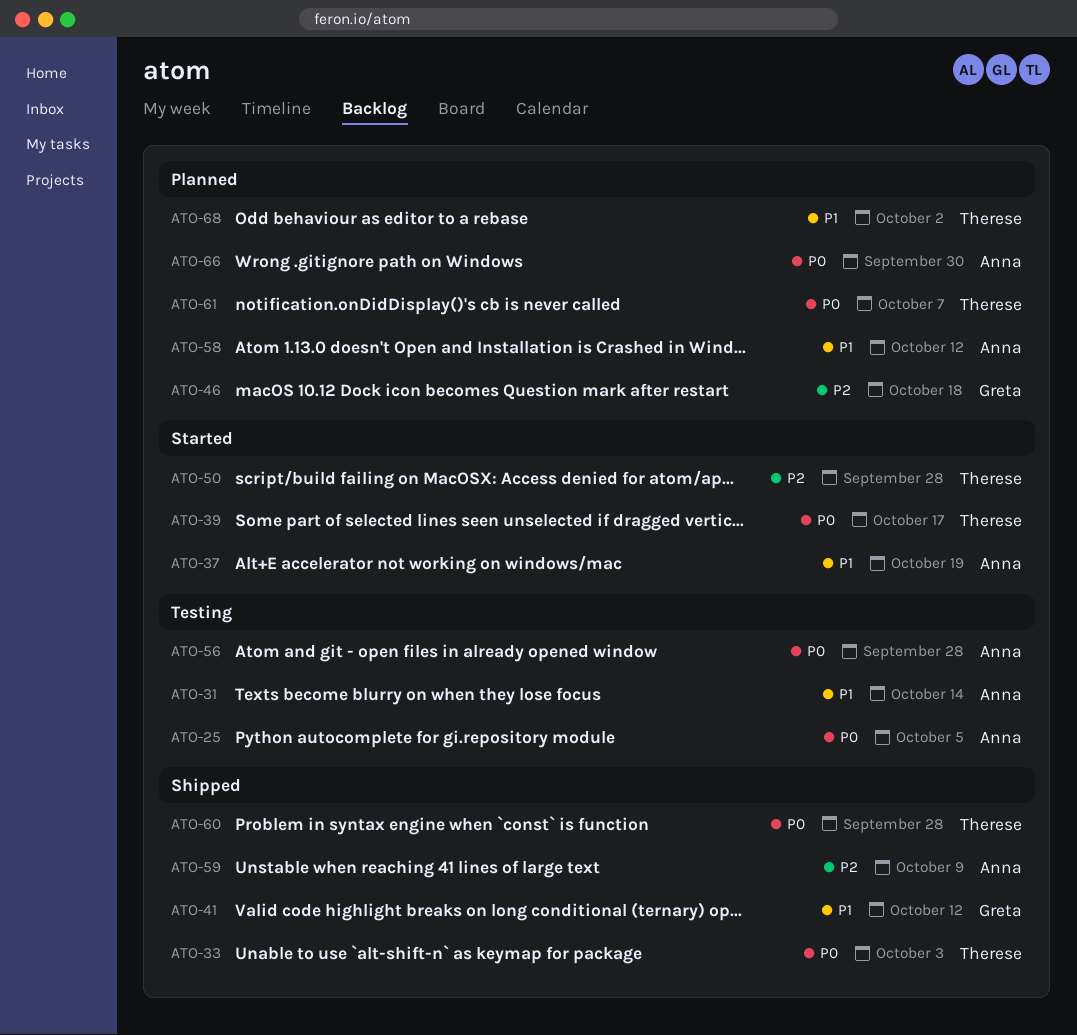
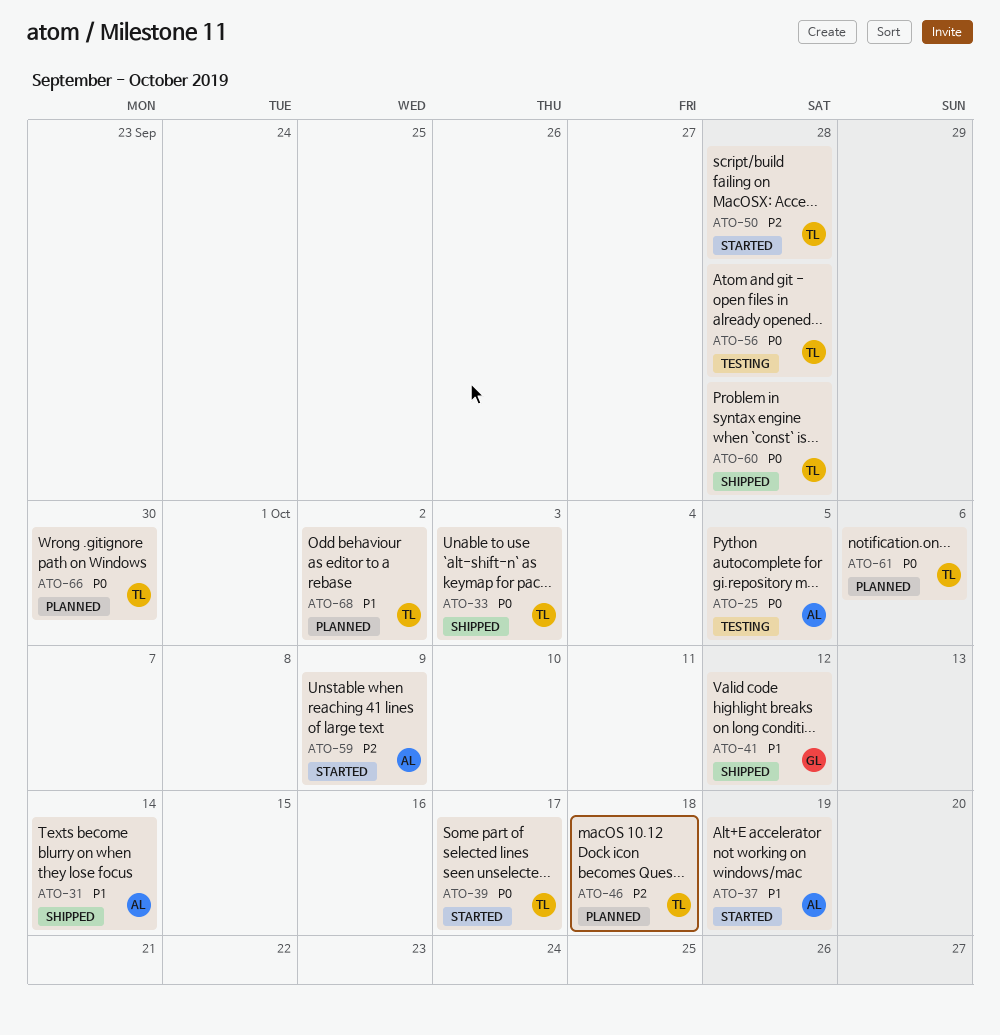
ATO-31, status: Testing -> Shipped
ATO-46, owner: Greta -> Therese
ATO-56, owner: Anna -> Therese
ATO-58: present -> none
ATO-59, status: Shipped -> Started
ATO-61, due: Oct 7 -> Oct 6
ATO-66, owner: Anna -> Therese

